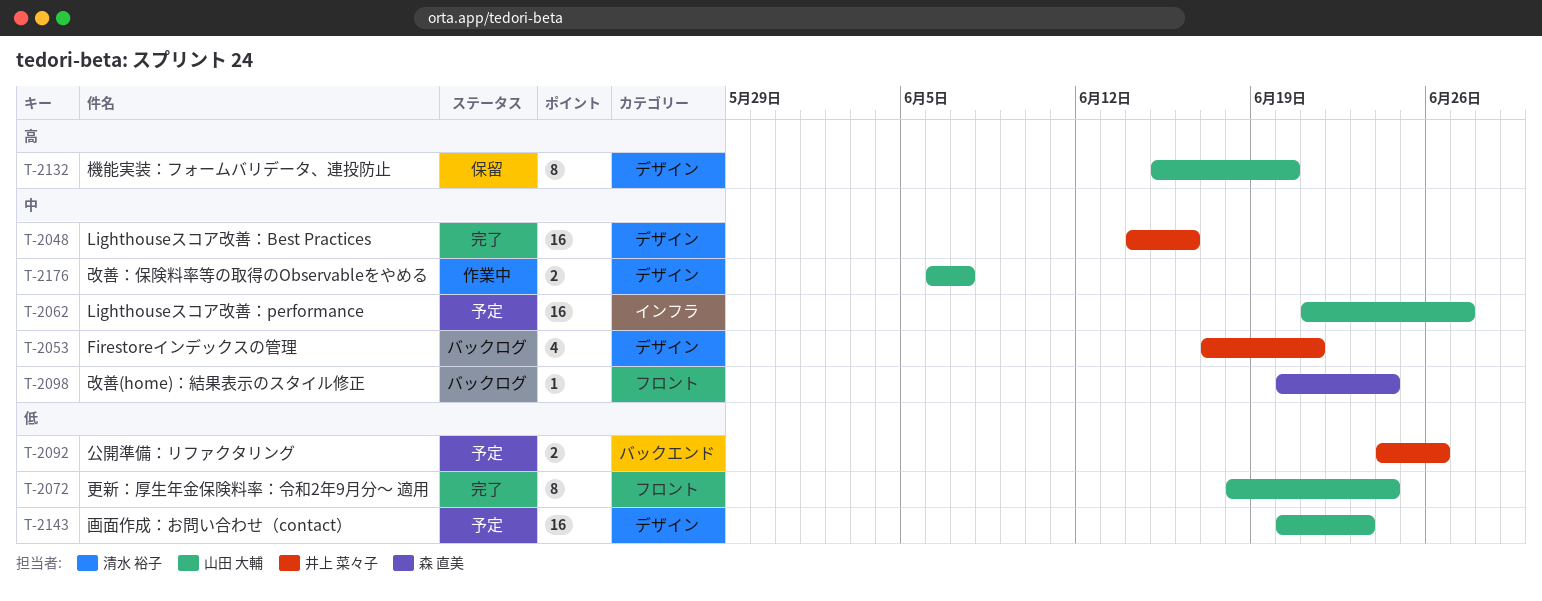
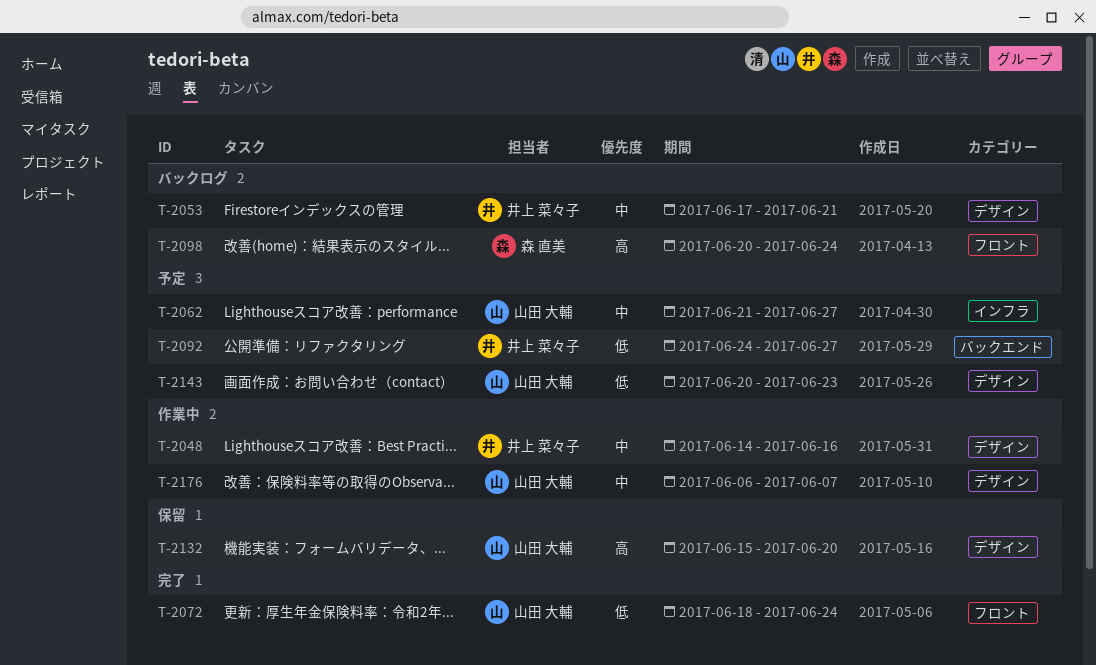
T-2048, status: 完了 -> 作業中
T-2092, due: Jun 26 -> Jun 27
T-2098, priority: 中 -> 高

